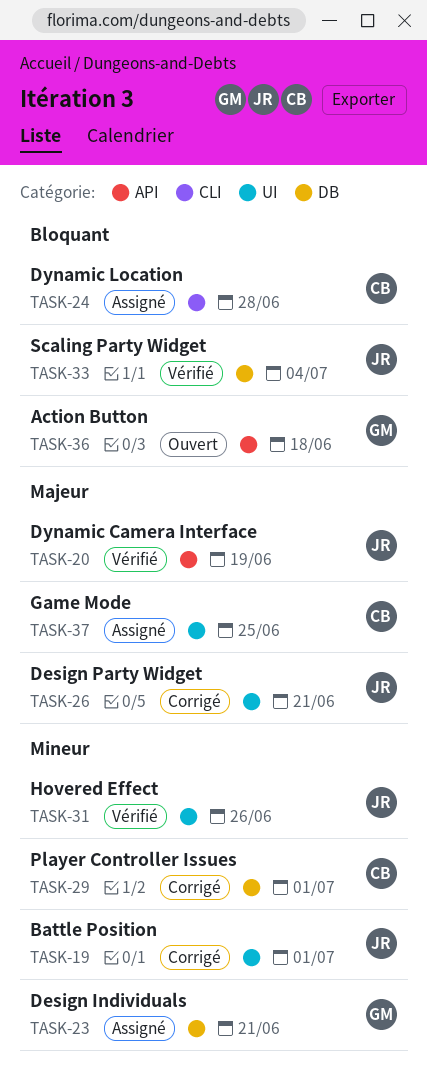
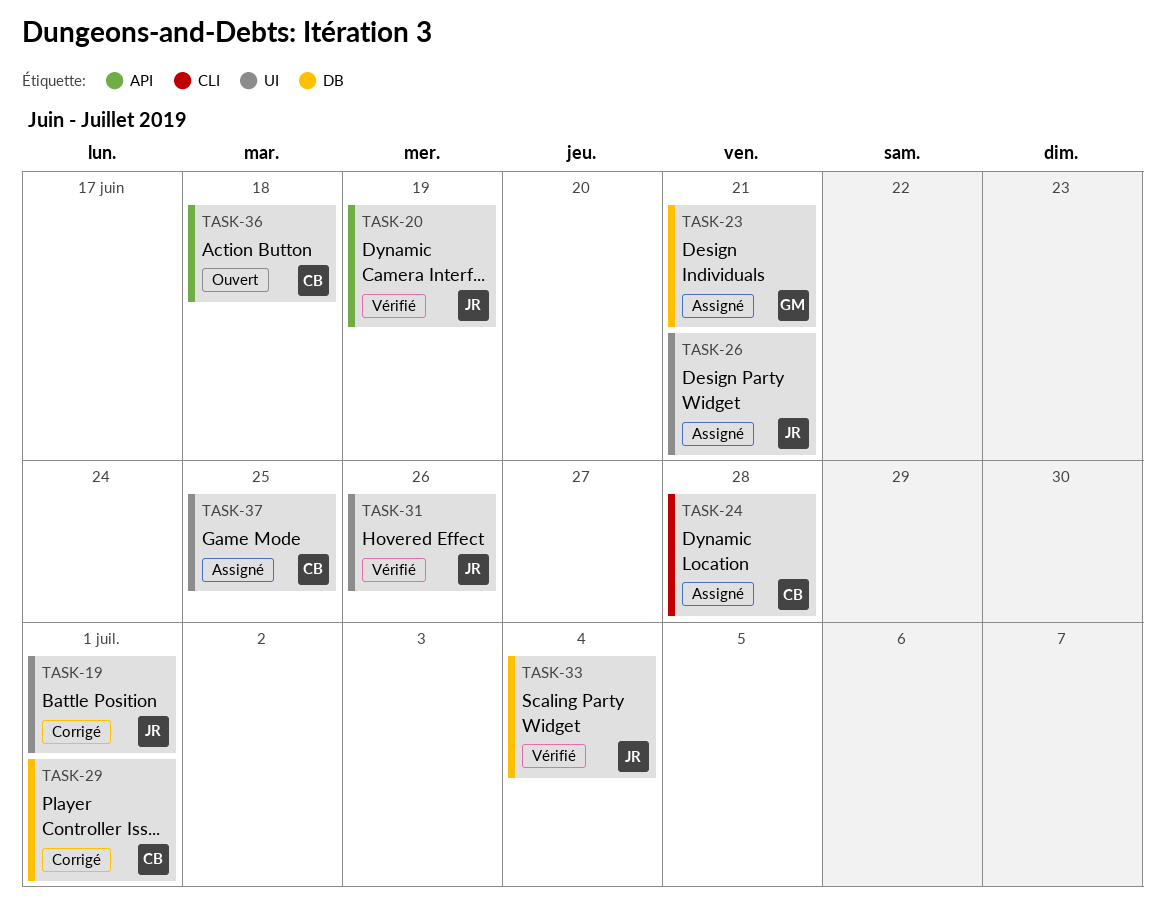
TASK-26, status: Corrigé -> Assigné
TASK-36, owner: GM -> CB

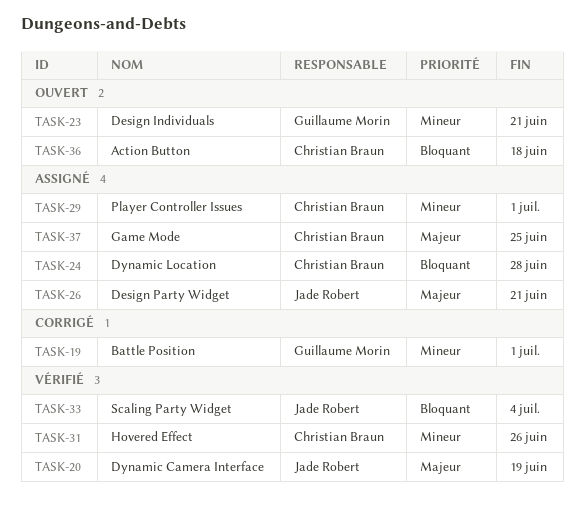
TASK-19, owner: Jade Robert -> Guillaume Morin
TASK-23, status: Assigné -> Ouvert
TASK-29, status: Corrigé -> Assigné
TASK-31, owner: Jade Robert -> Christian Braun

